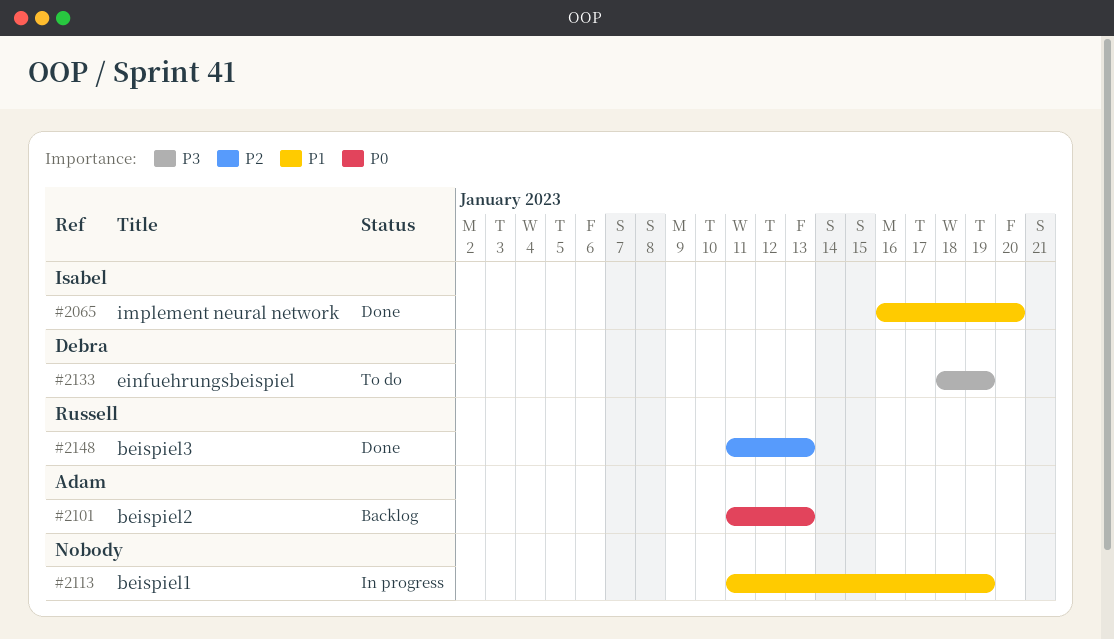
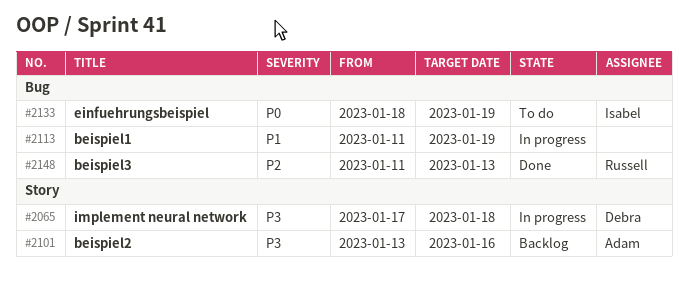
#2065, status: Done -> In progress
#2065, owner: Isabel -> Debra
#2065, priority: P1 -> P3
#2065, start: Jan 16 -> Jan 17
#2065, due: Jan 20 -> Jan 18
#2101, priority: P0 -> P3
#2101, start: Jan 11 -> Jan 13
#2101, due: Jan 13 -> Jan 16
#2133, owner: Debra -> Isabel
#2133, priority: P3 -> P0

